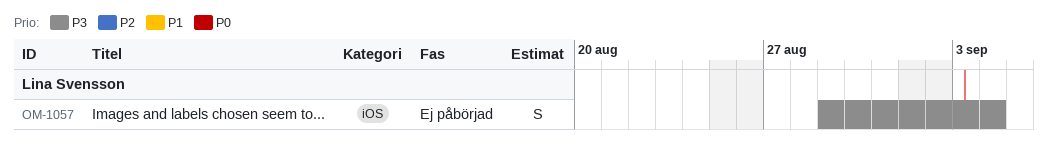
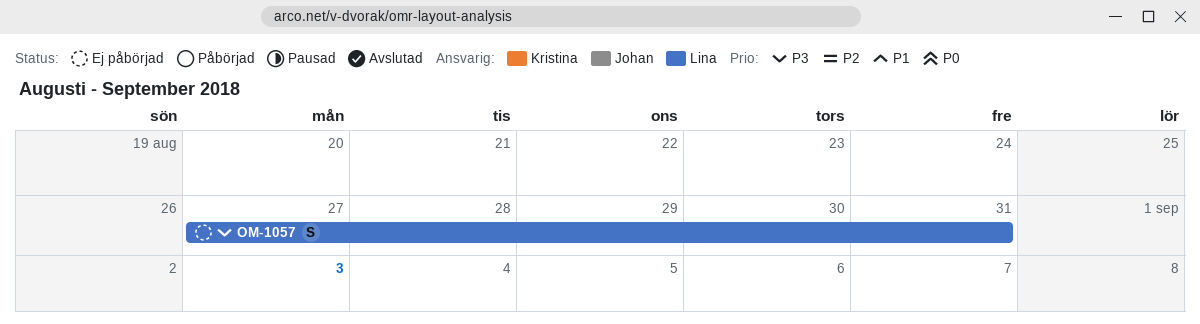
OM-1057, start: Aug 29 -> Aug 27
OM-1057, due: Sep 4 -> Aug 31

